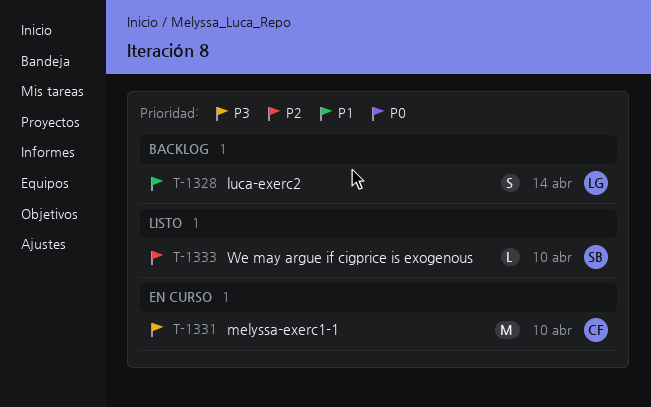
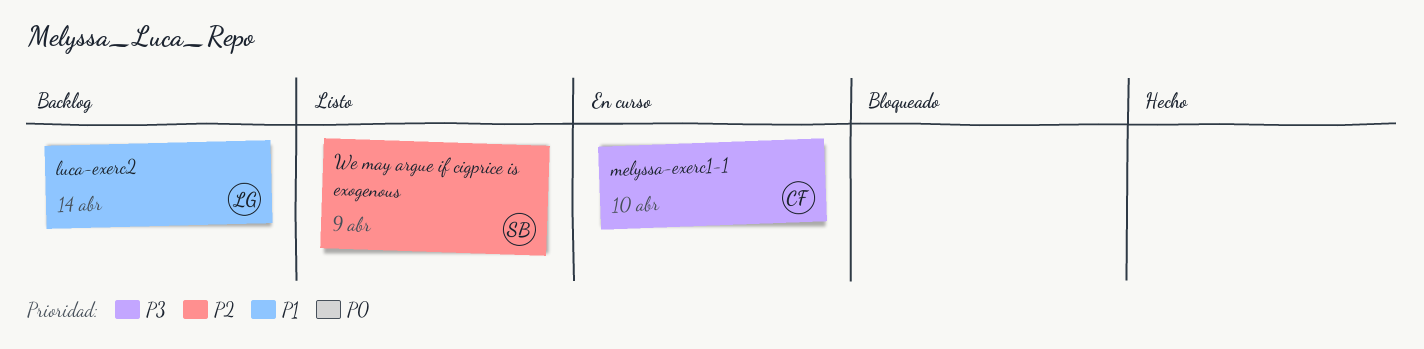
We may argue if cigprice is exogenous, due: Apr 10 -> Apr 9

